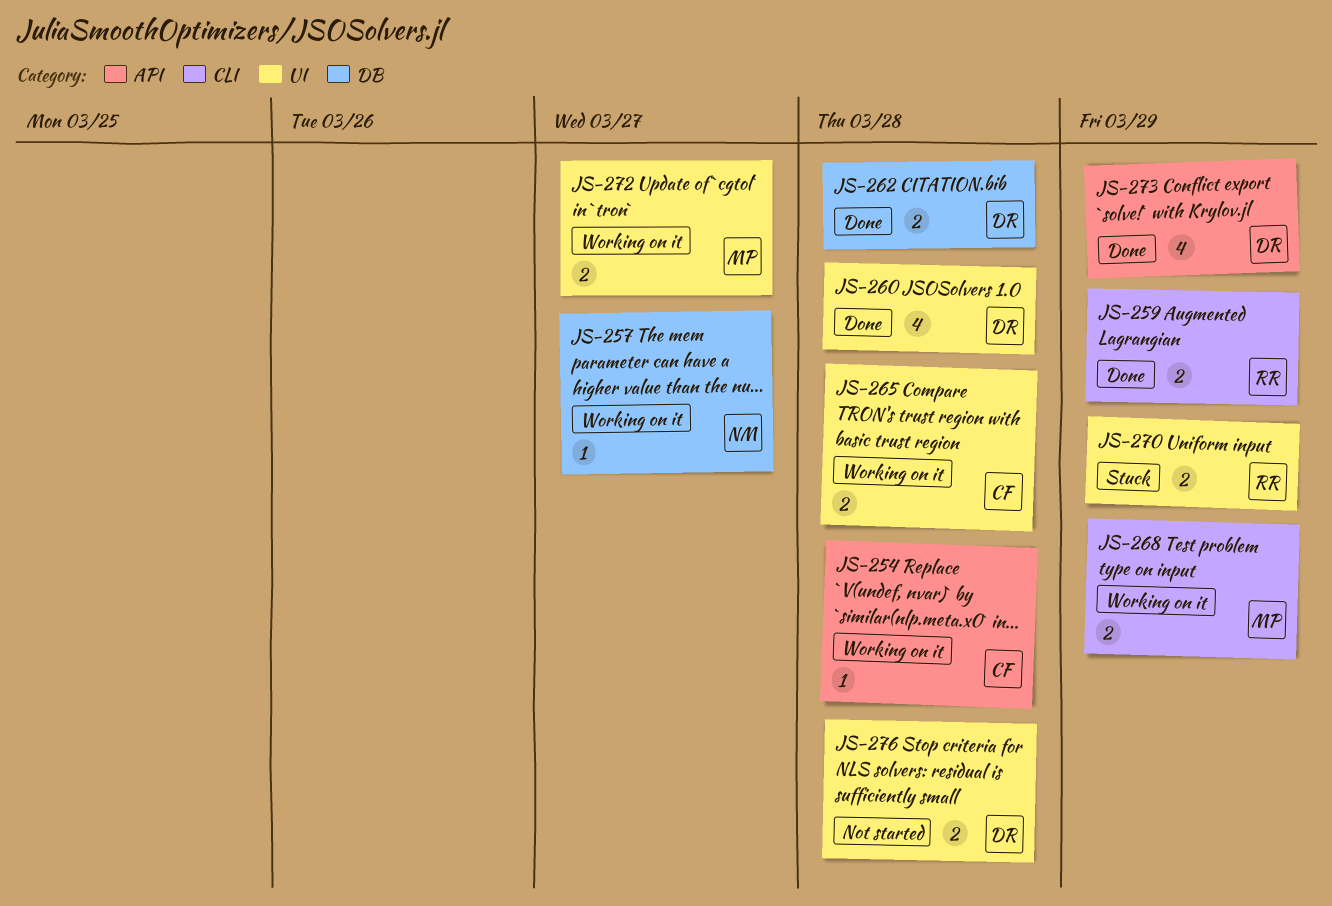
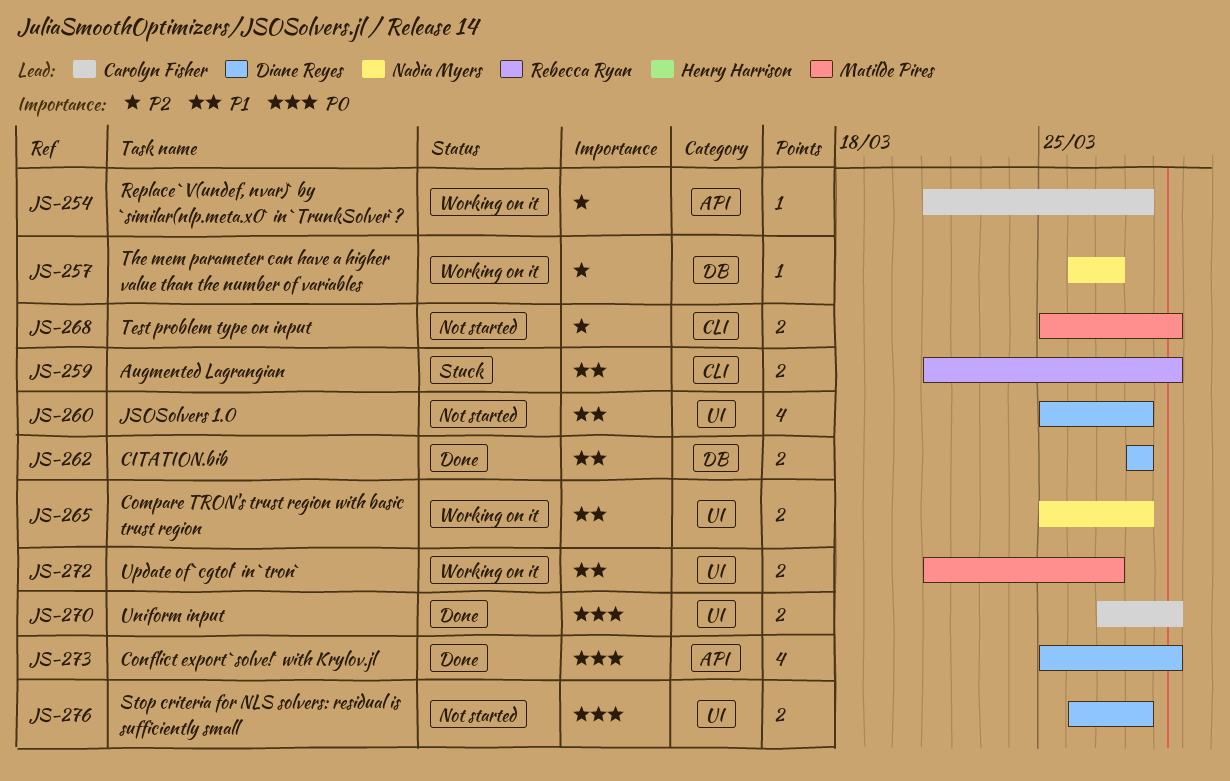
JS-259, status: Done -> Stuck
JS-260, status: Done -> Not started
JS-265, owner: Carolyn Fisher -> Nadia Myers
JS-268, status: Working on it -> Not started
JS-270, status: Stuck -> Done
JS-270, owner: Rebecca Ryan -> Carolyn Fisher

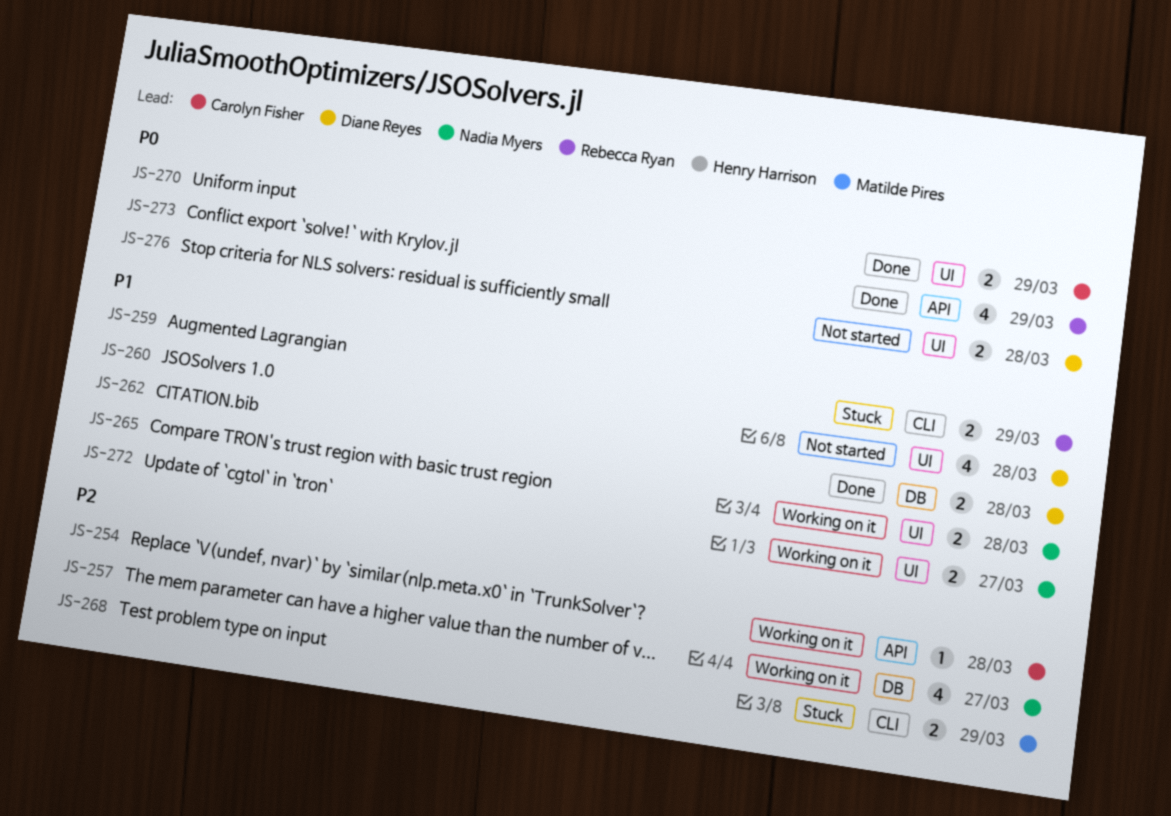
JS-257, estimate: 1 -> 4
JS-268, status: Not started -> Stuck
JS-272, owner: Matilde Pires -> Nadia Myers
JS-273, owner: Diane Reyes -> Rebecca Ryan

